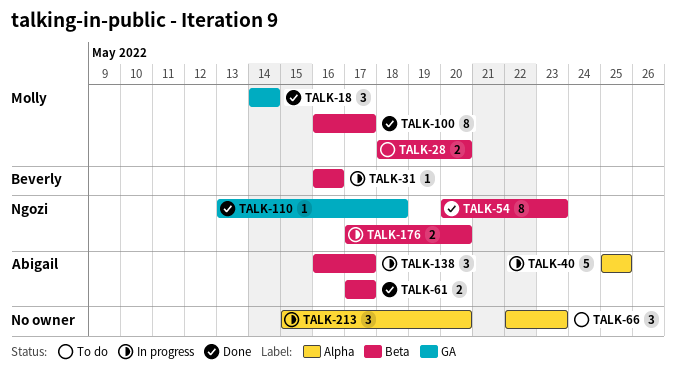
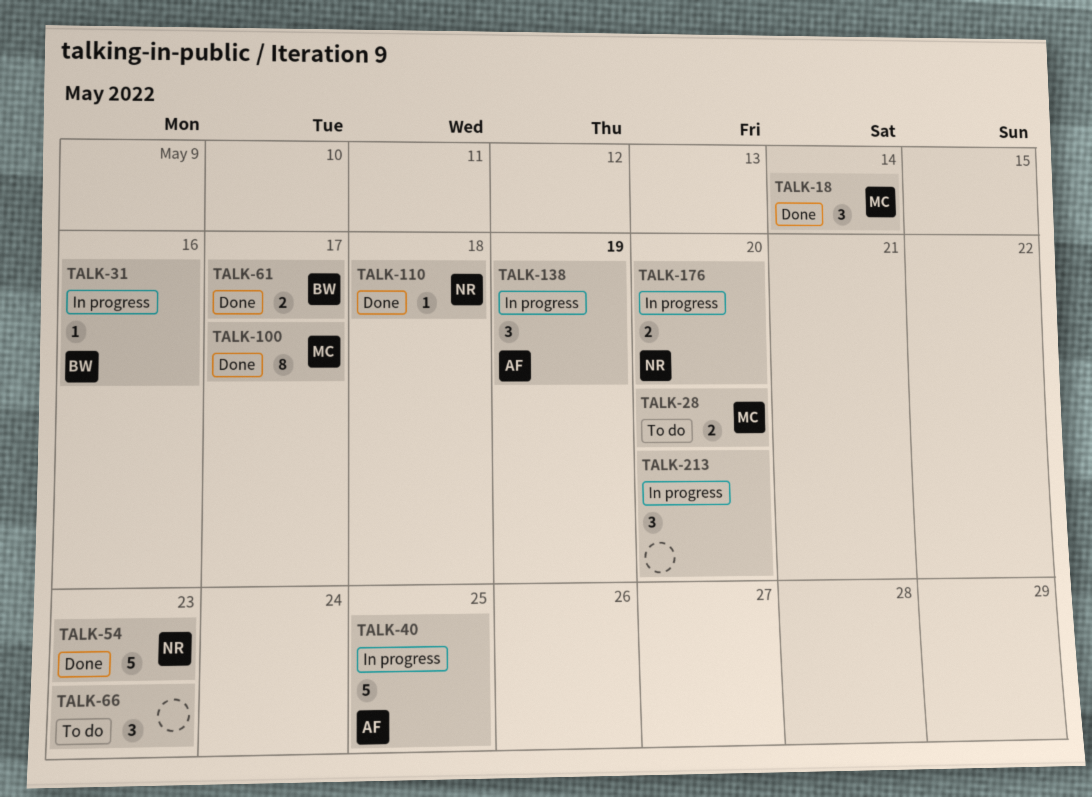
TALK-54, estimate: 8 -> 5
TALK-61, owner: Abigail -> Beverly
TALK-138, due: May 17 -> May 19

